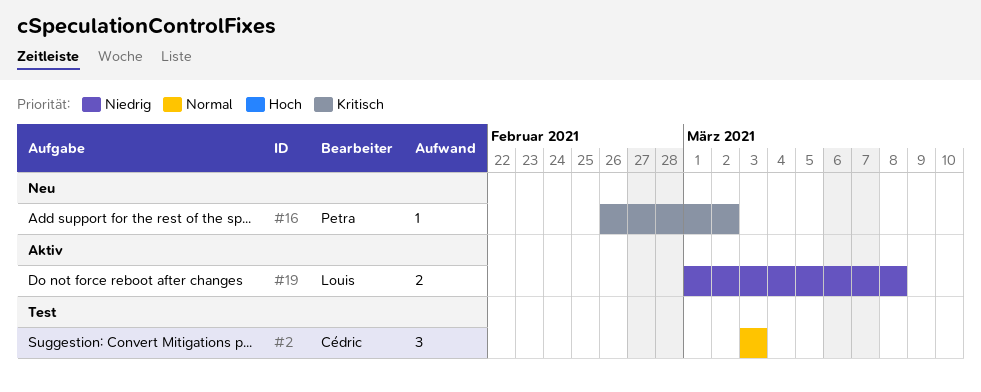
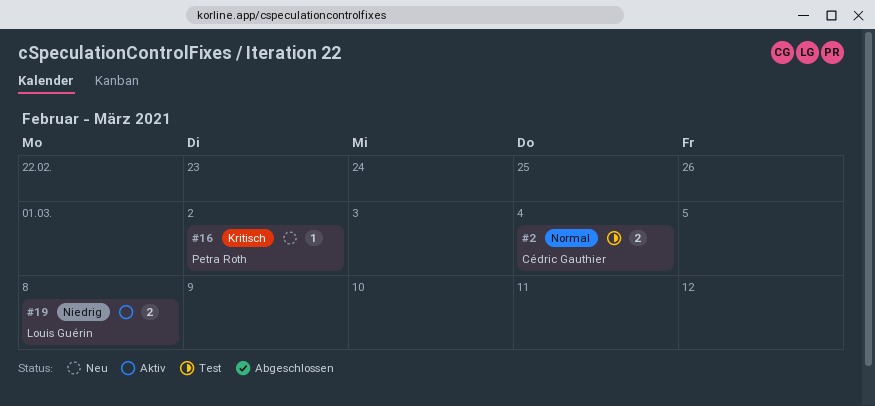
#2, estimate: 3 -> 2
#2, due: Mar 3 -> Mar 4

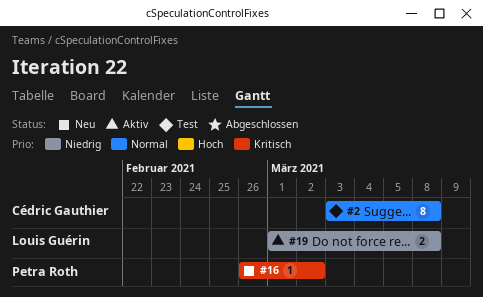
#2, estimate: 2 -> 8
#2, due: Mar 4 -> Mar 8

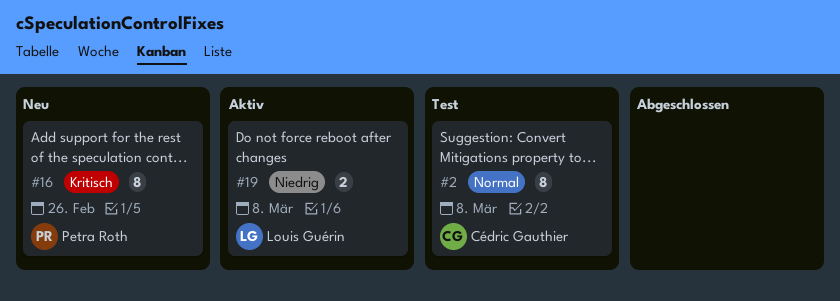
#16, estimate: 1 -> 8
#16, due: Mar 2 -> Feb 26

